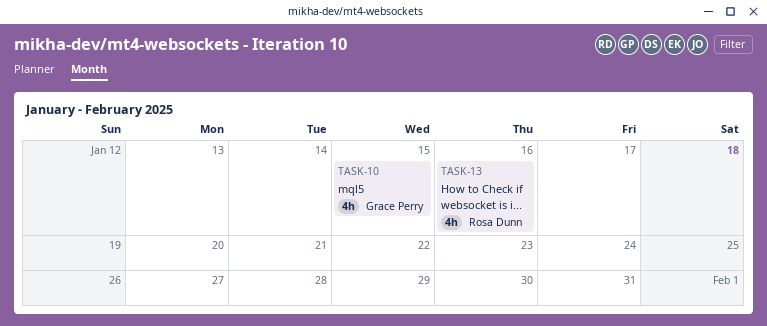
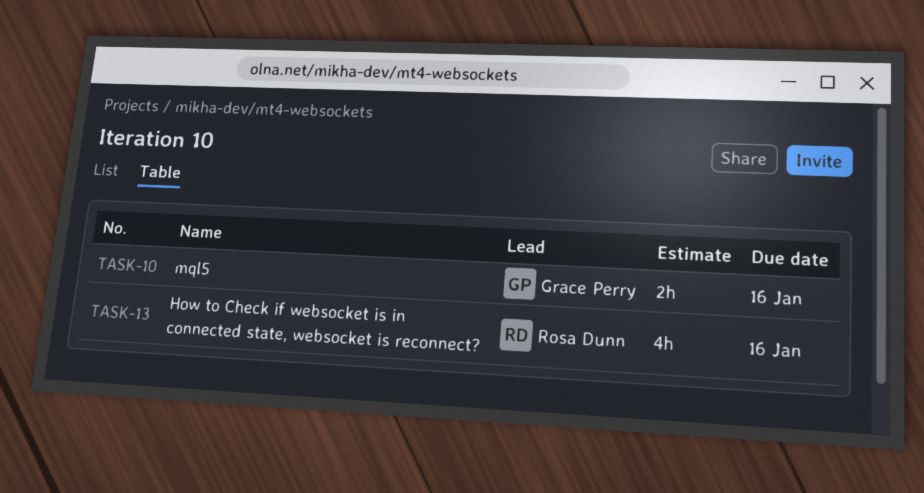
TASK-10, estimate: 4h -> 2h
TASK-10, due: Jan 15 -> Jan 16

